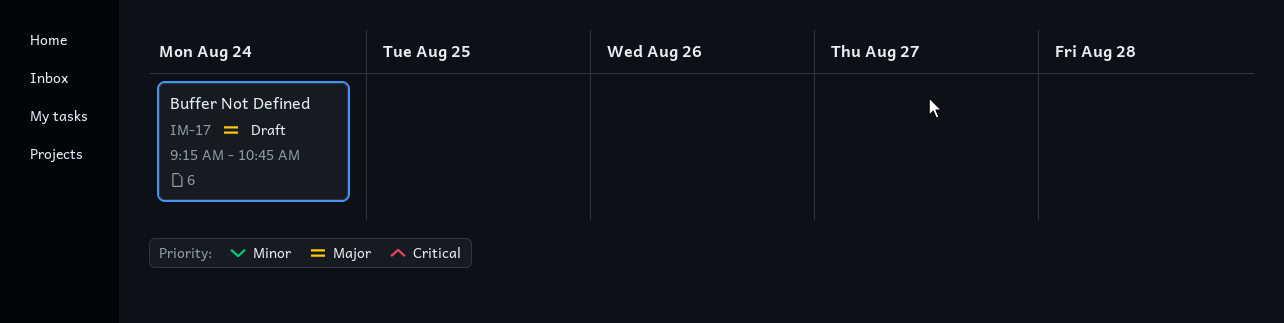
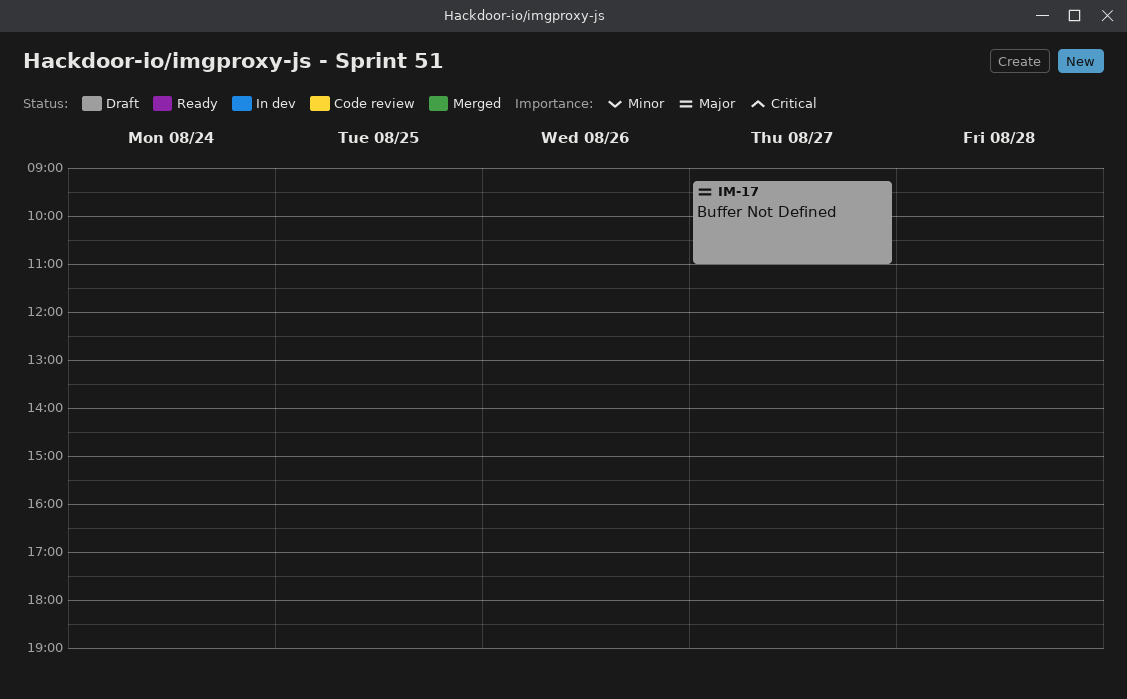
IM-17, day: Aug 24 -> Aug 27
IM-17, ends: 10:45 -> 11:00

